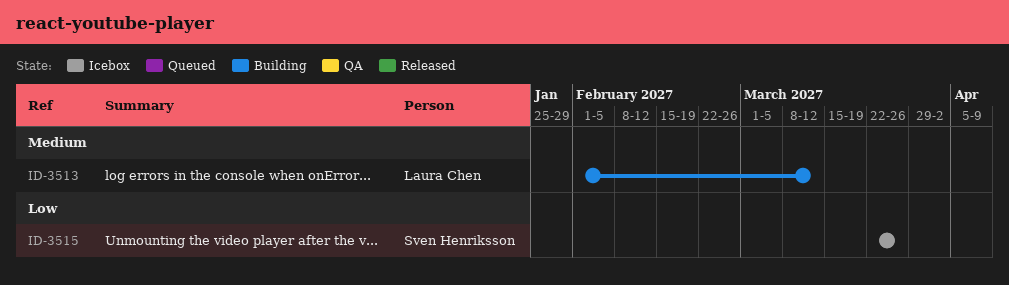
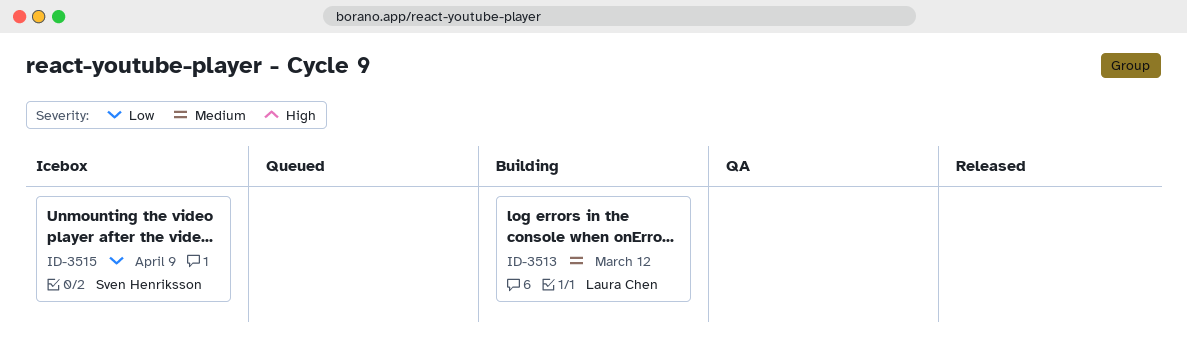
ID-3515, due: Mar 26 -> Apr 9

